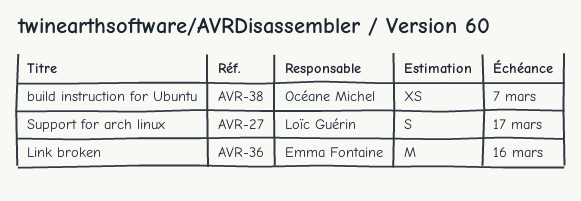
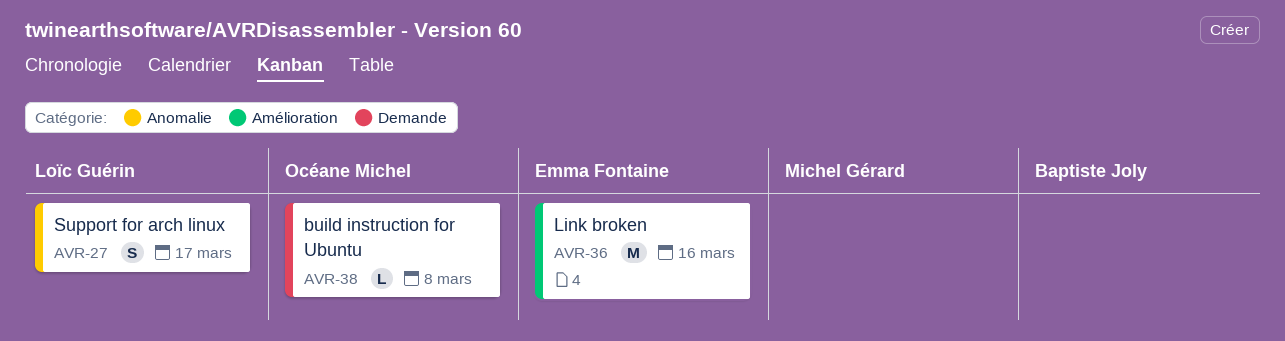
AVR-38, estimate: XS -> L
AVR-38, due: Mar 7 -> Mar 8

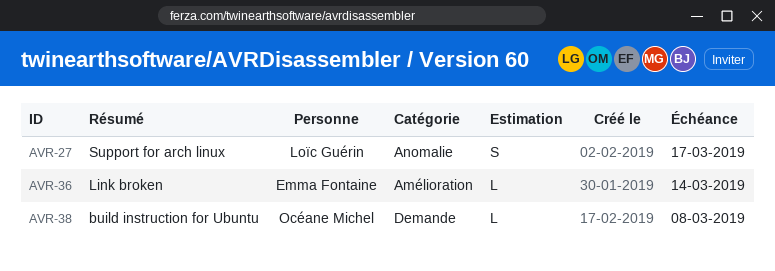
AVR-36, estimate: M -> L
AVR-36, due: Mar 16 -> Mar 14

